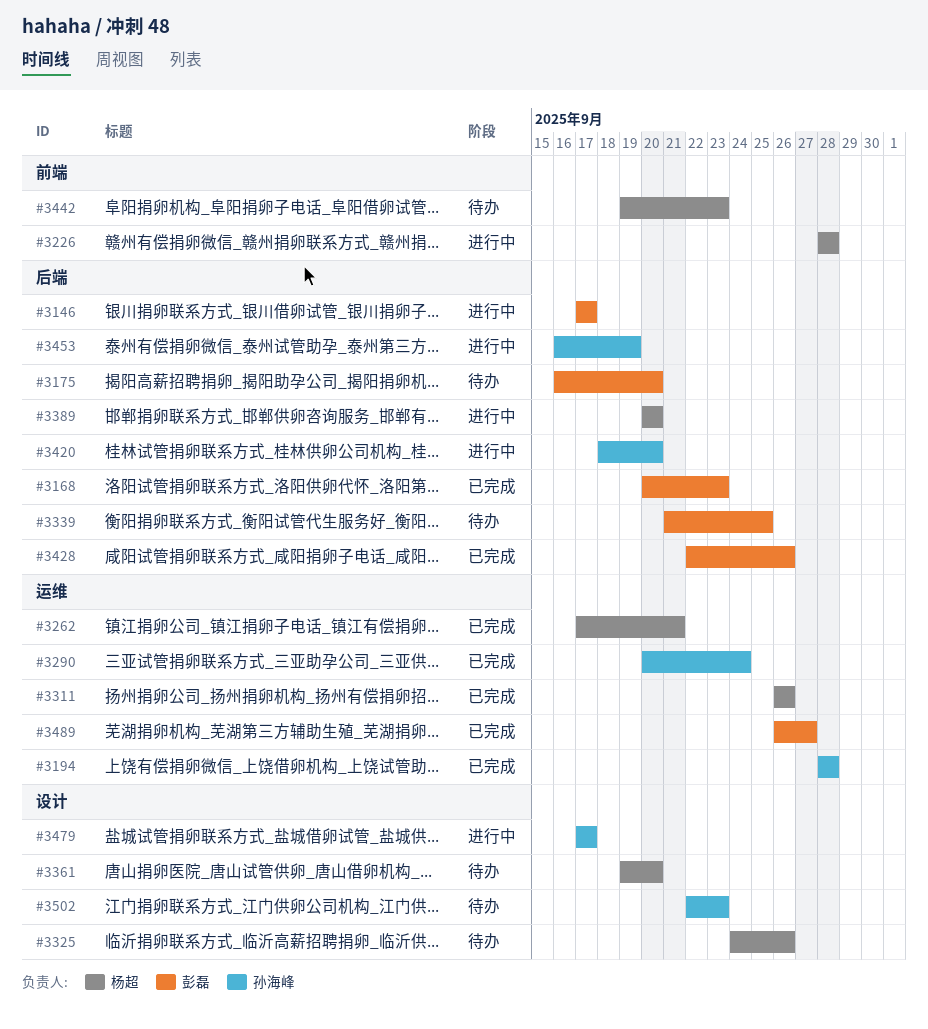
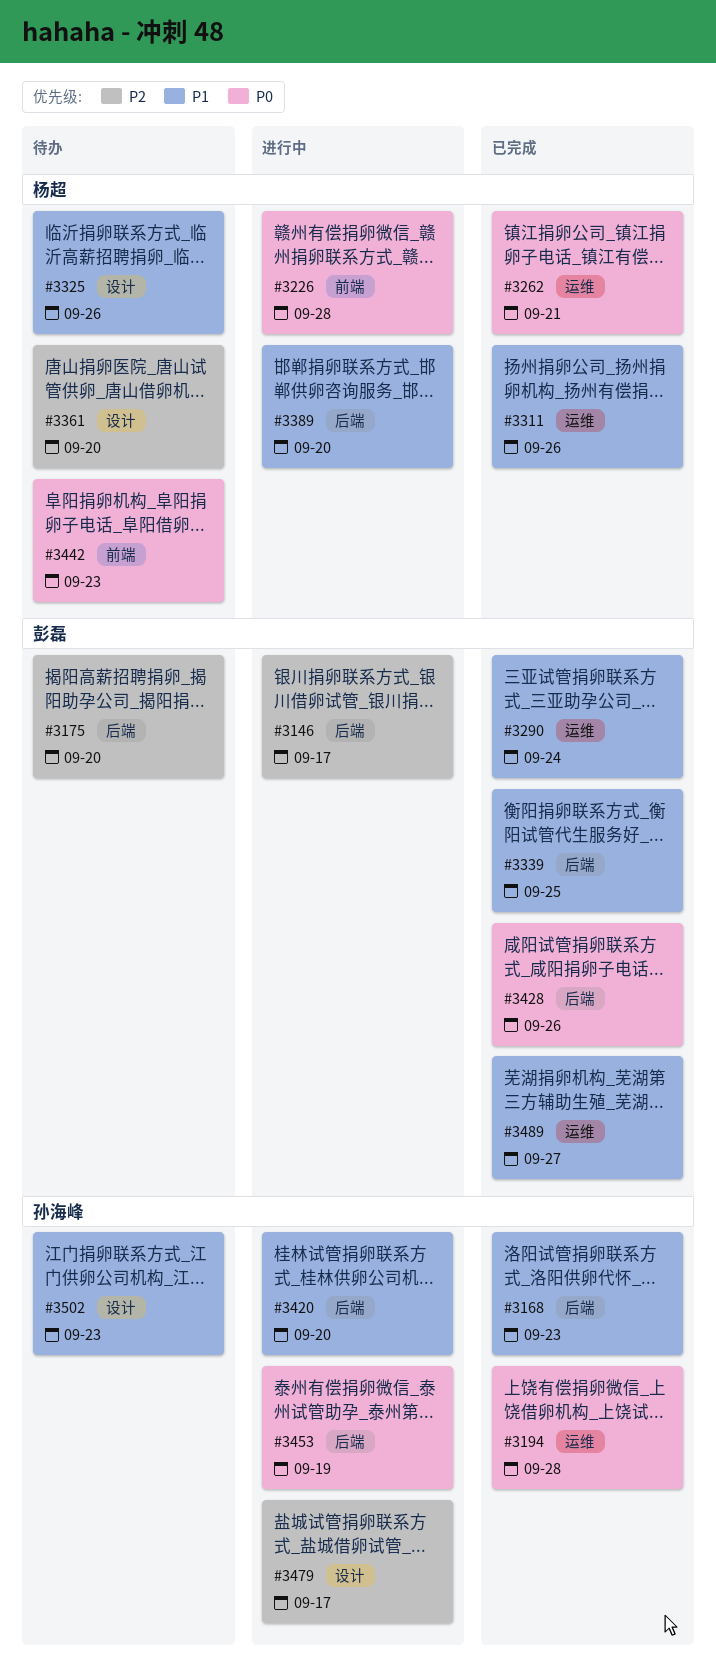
#3168, owner: 彭磊 -> 孙海峰
#3290, owner: 孙海峰 -> 彭磊
#3339, status: 待办 -> 已完成

